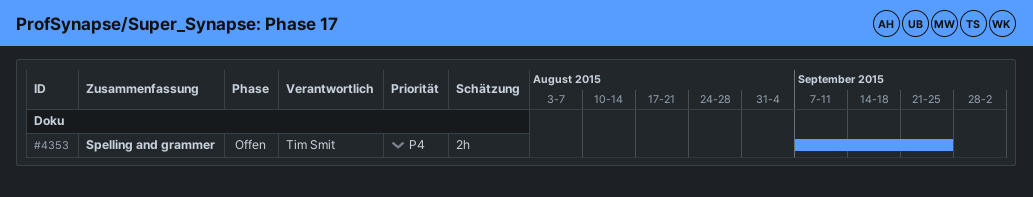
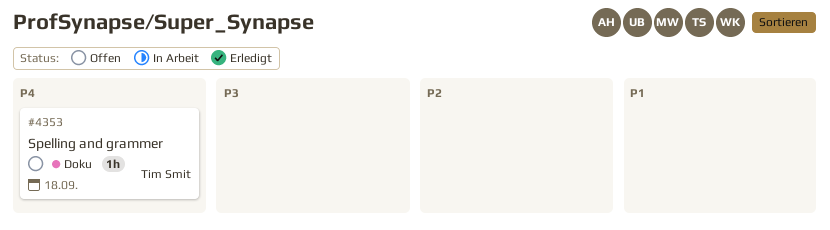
#4353, estimate: 2h -> 1h
#4353, due: Sep 25 -> Sep 18

